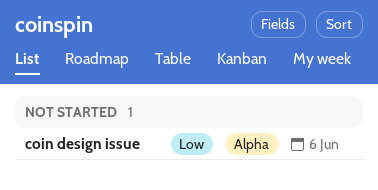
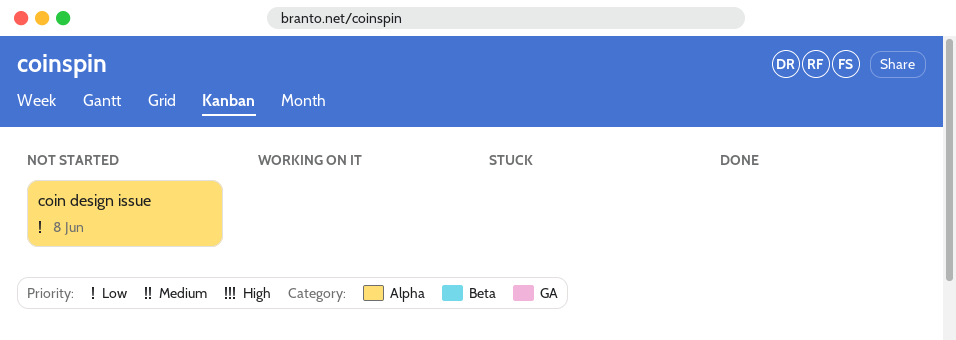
coin design issue, due: Jun 6 -> Jun 8

